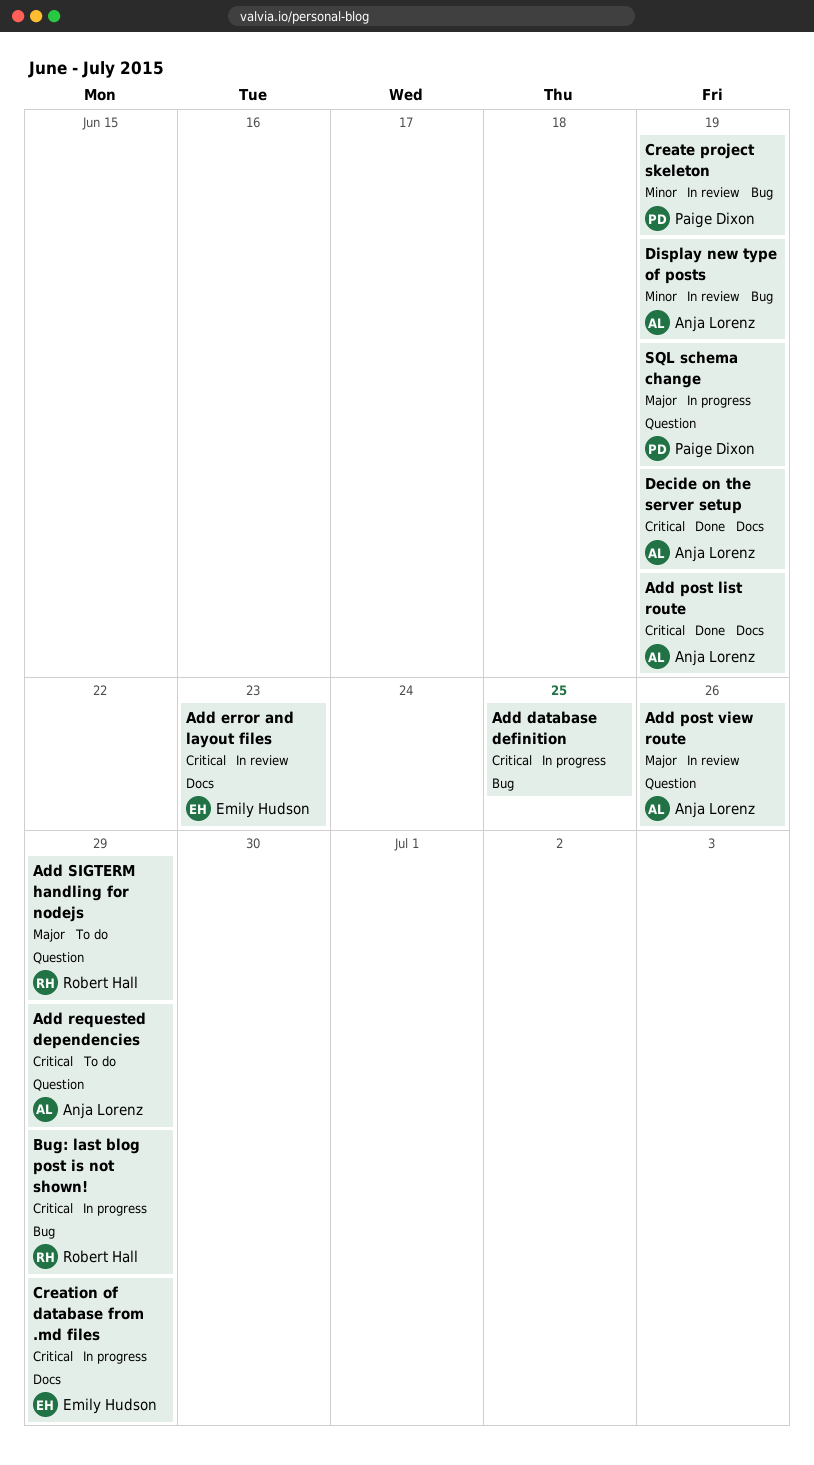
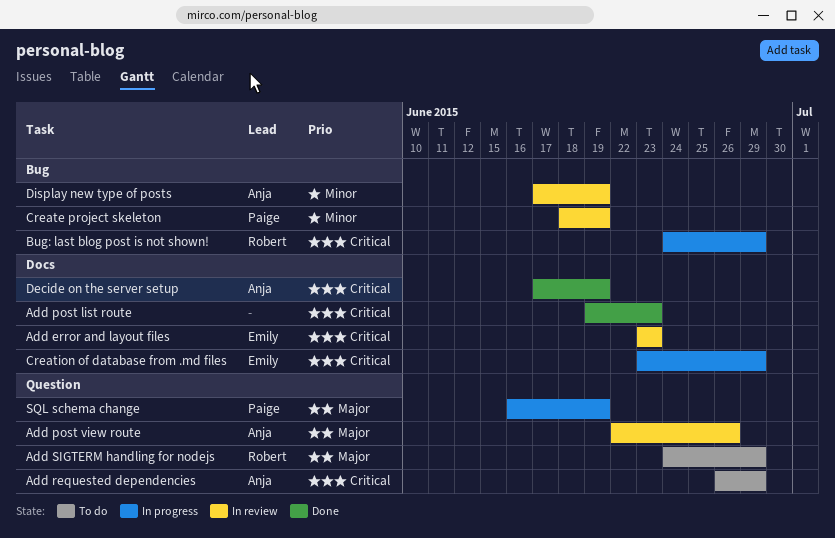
Add database definition: present -> none
Add post list route, owner: Anja Lorenz -> none
Add post list route, due: Jun 19 -> Jun 23

